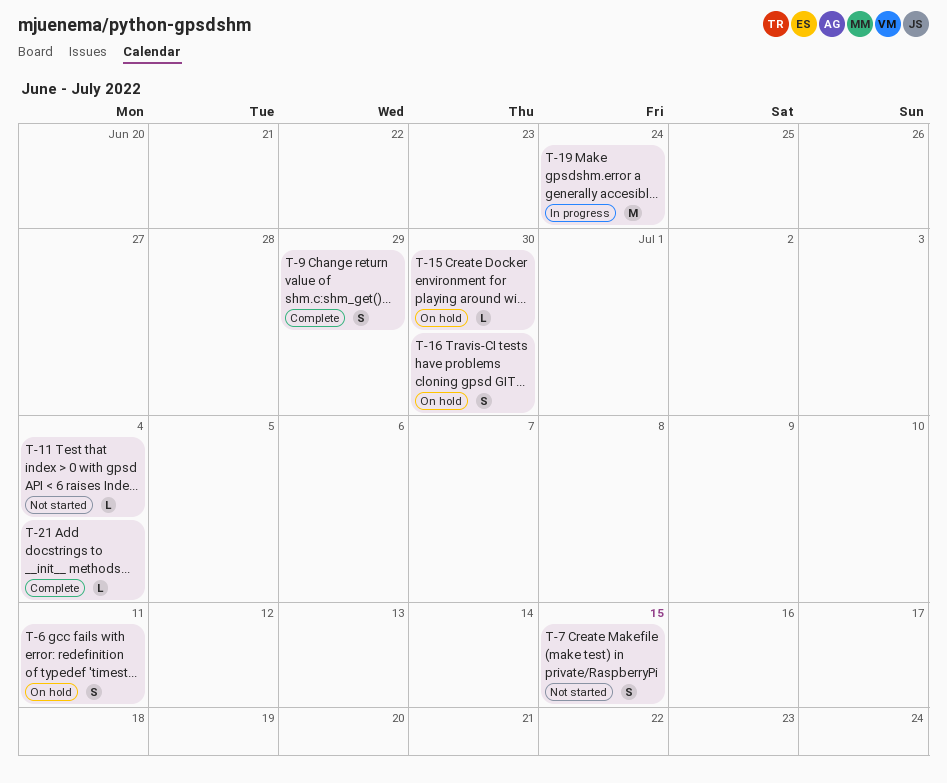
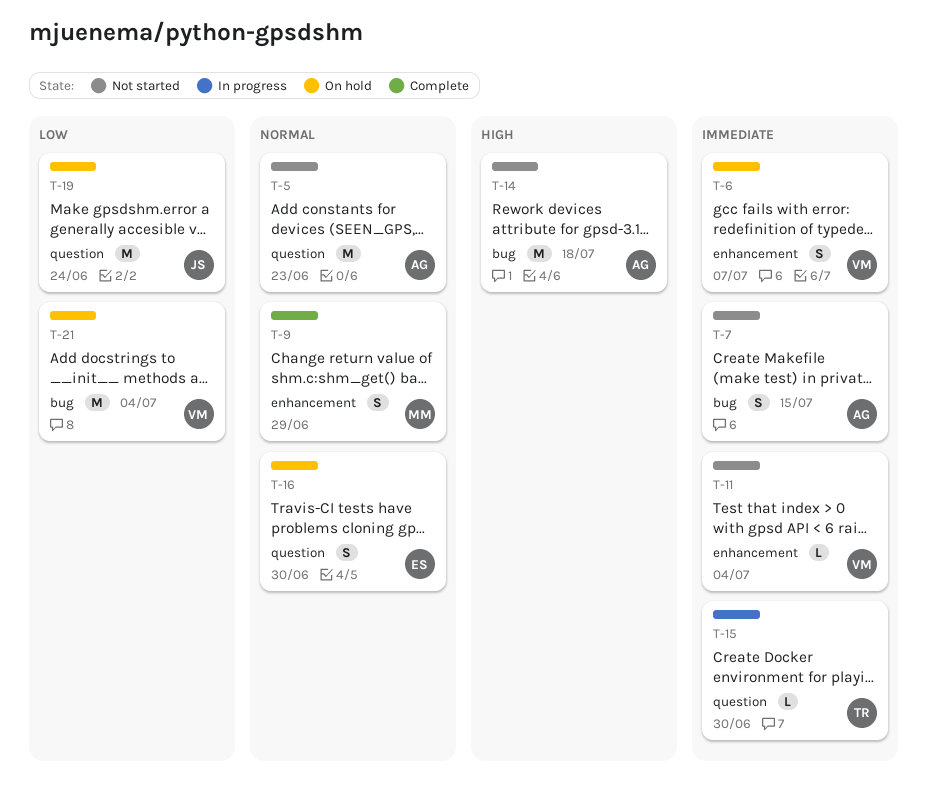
T-5: none -> present
T-6, due: Jul 11 -> Jul 7
T-14: none -> present
T-15, status: On hold -> In progress
T-19, status: In progress -> On hold
T-21, status: Complete -> On hold
T-21, estimate: L -> M

